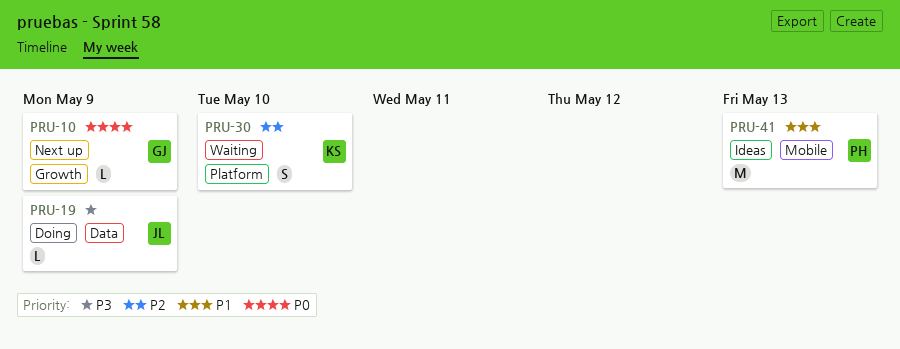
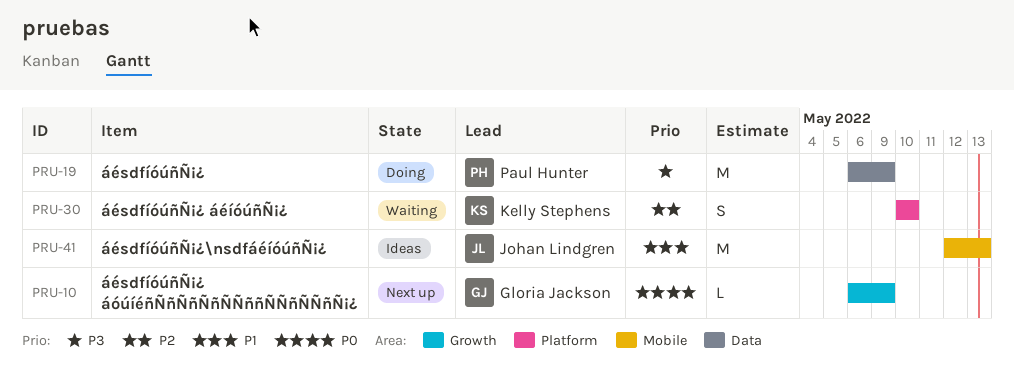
PRU-19, owner: Johan Lindgren -> Paul Hunter
PRU-19, estimate: L -> M
PRU-41, owner: Paul Hunter -> Johan Lindgren

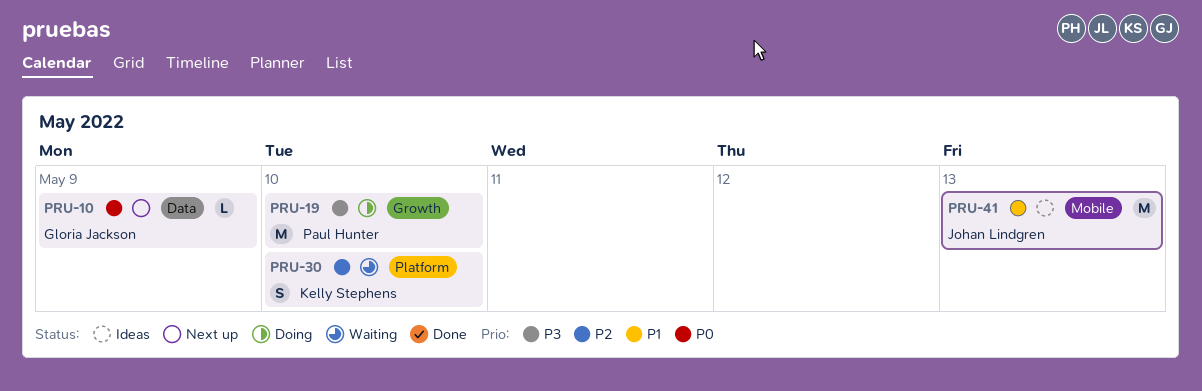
PRU-10, label: Growth -> Data
PRU-19, label: Data -> Growth
PRU-19, due: May 9 -> May 10

